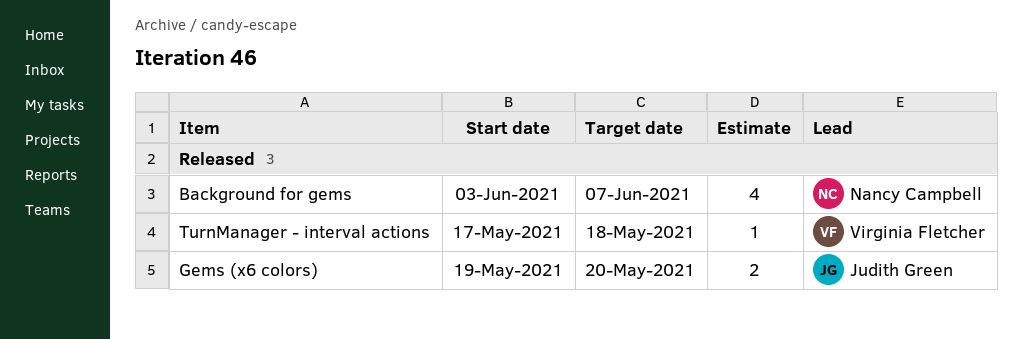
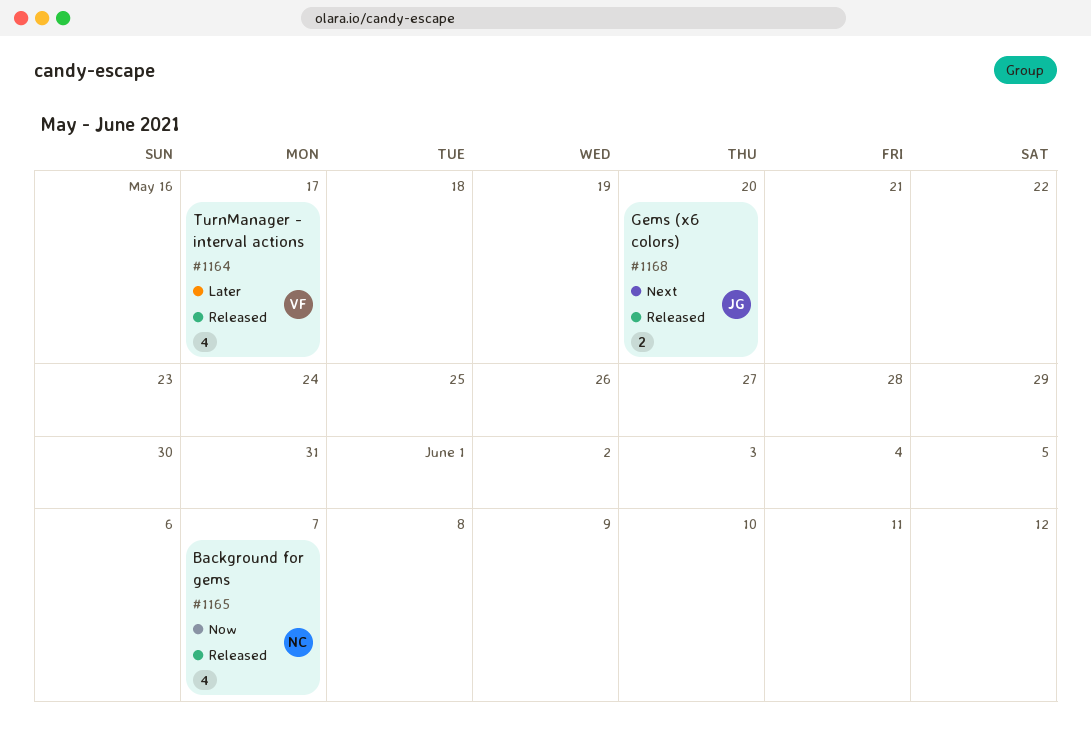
TurnManager - interval actions, estimate: 1 -> 4
TurnManager - interval actions, due: May 18 -> May 17

